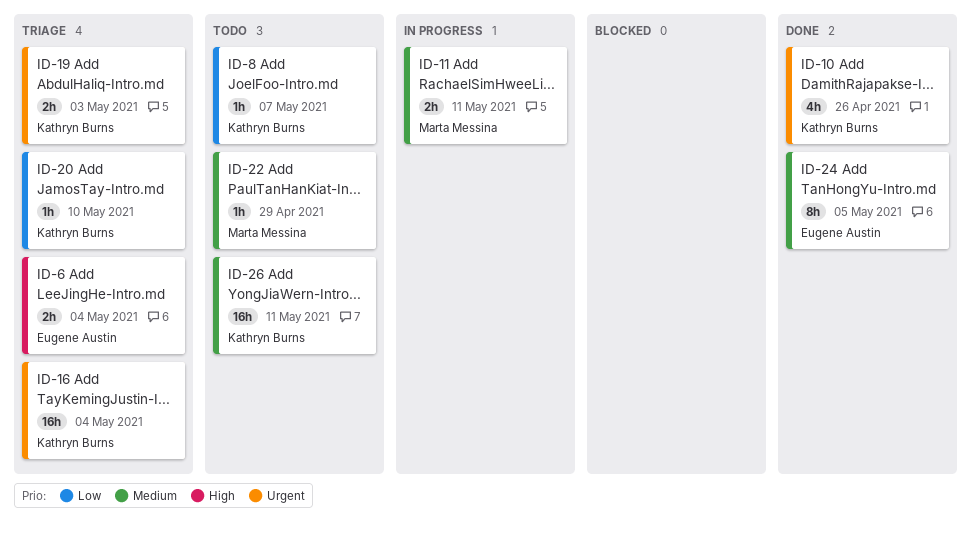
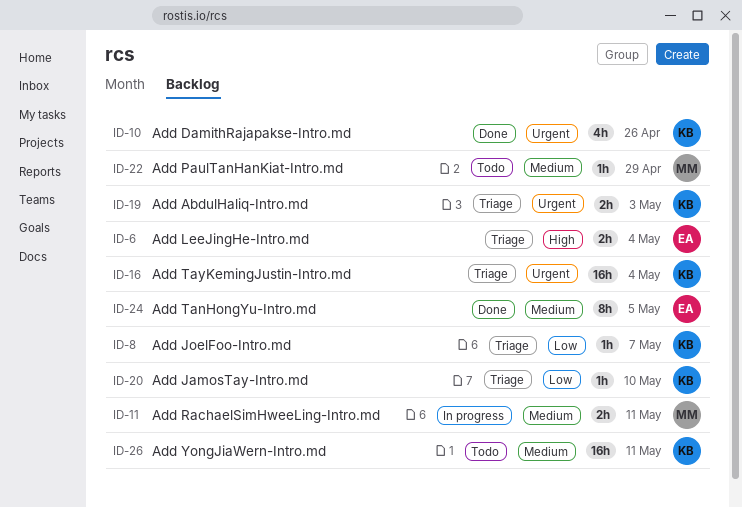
ID-8, status: Todo -> Triage

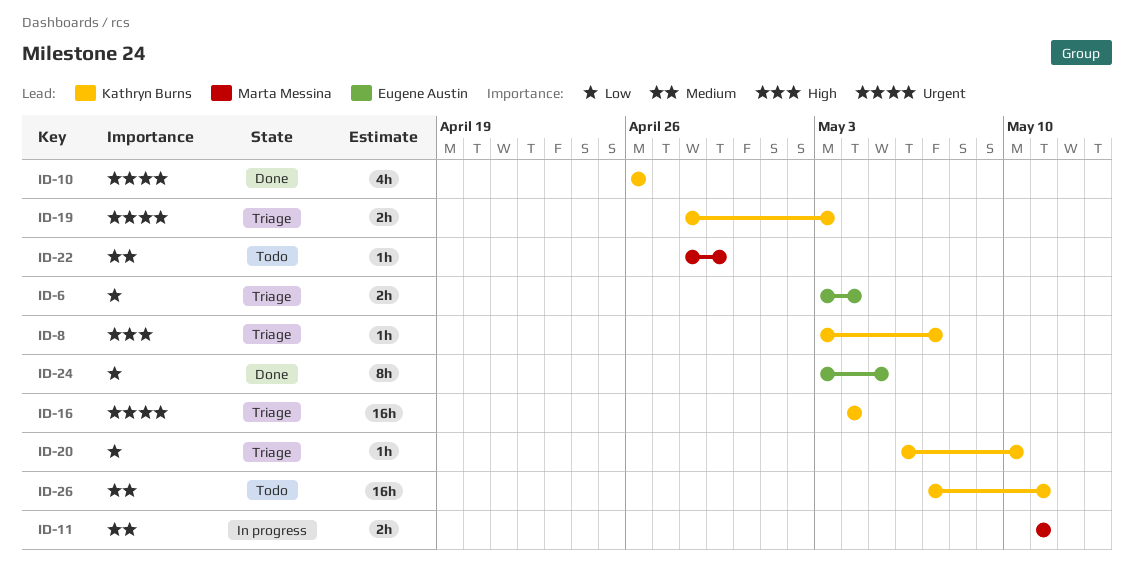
ID-6, priority: High -> Low
ID-8, priority: Low -> High
ID-24, priority: Medium -> Low

